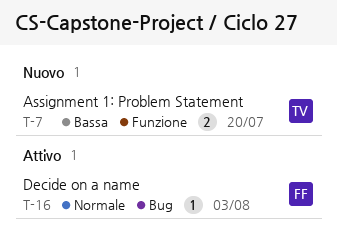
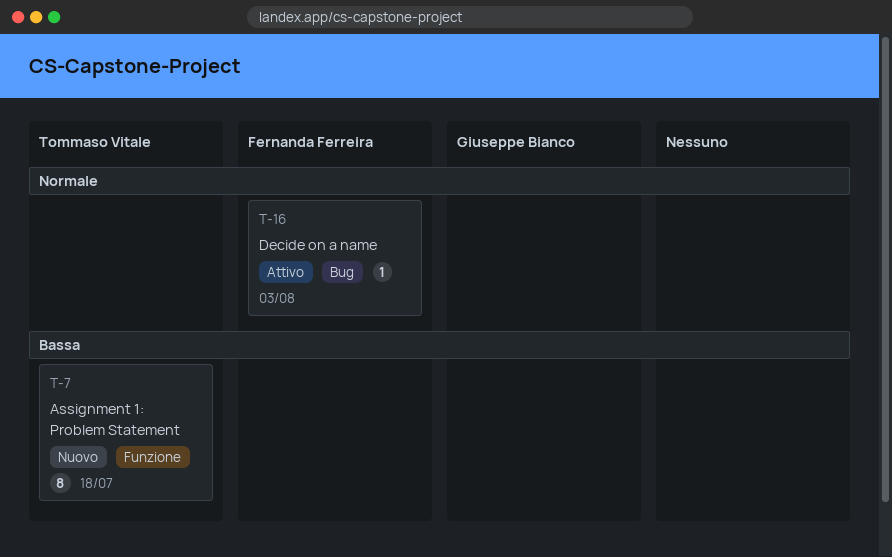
T-7, estimate: 2 -> 8
T-7, due: Jul 20 -> Jul 18

